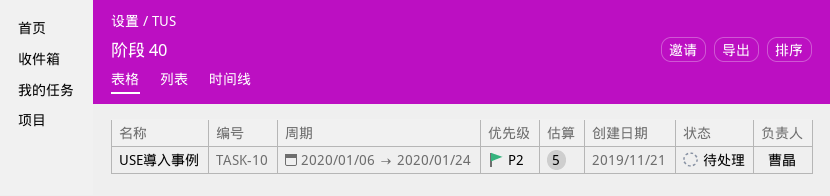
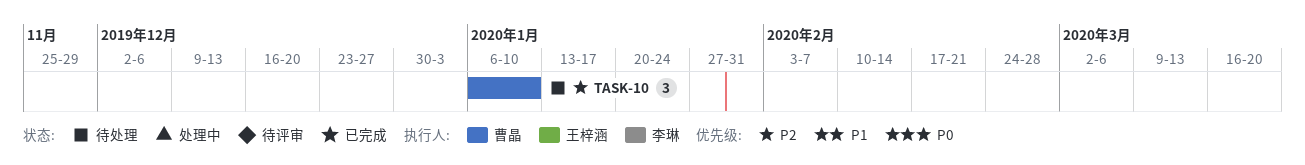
TASK-10, estimate: 5 -> 3
TASK-10, due: Jan 24 -> Jan 10

